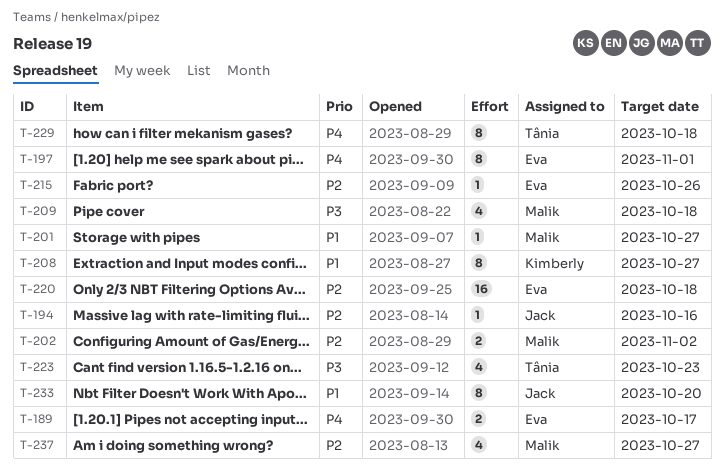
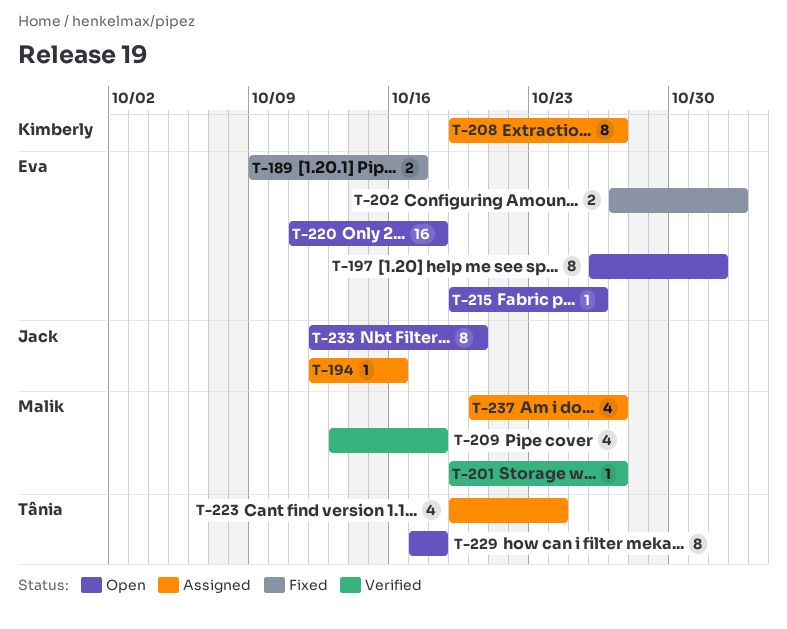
T-202, owner: Malik -> Eva
T-223, due: Oct 23 -> Oct 24

